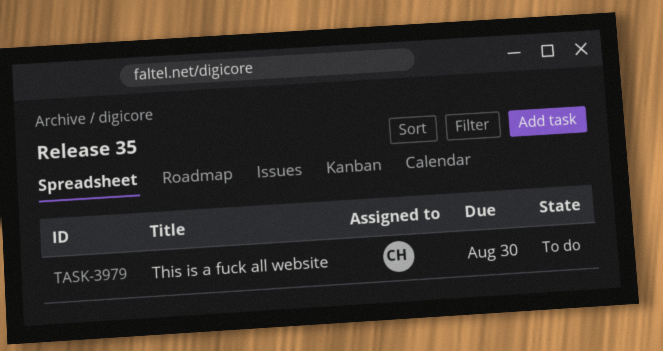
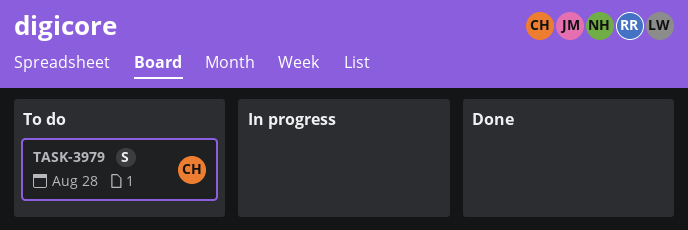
TASK-3979, due: Aug 30 -> Aug 28

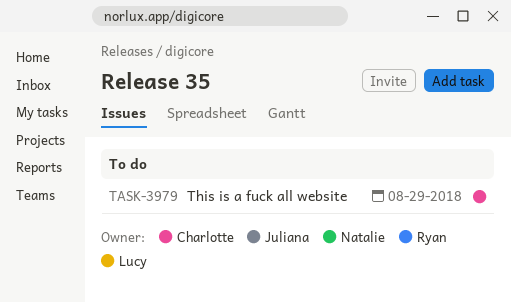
TASK-3979, due: Aug 28 -> Aug 29

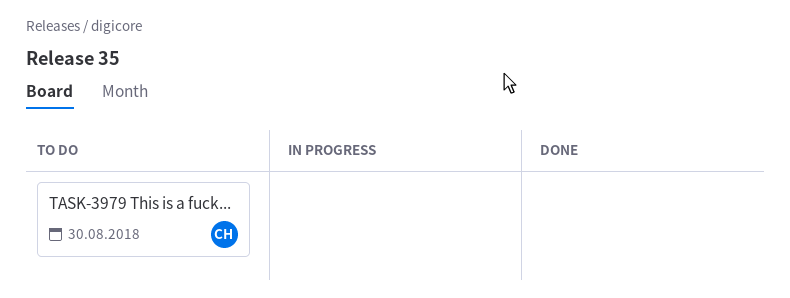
TASK-3979, due: Aug 29 -> Aug 30

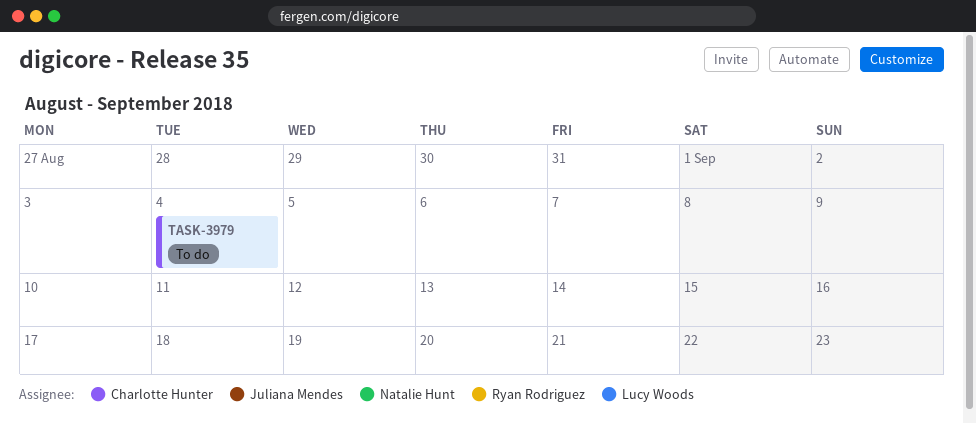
TASK-3979, due: Aug 30 -> Sep 4

